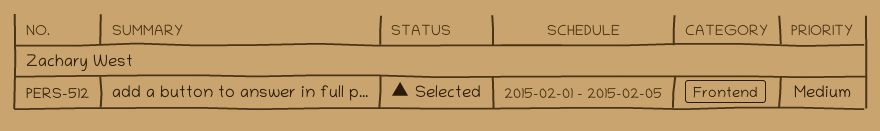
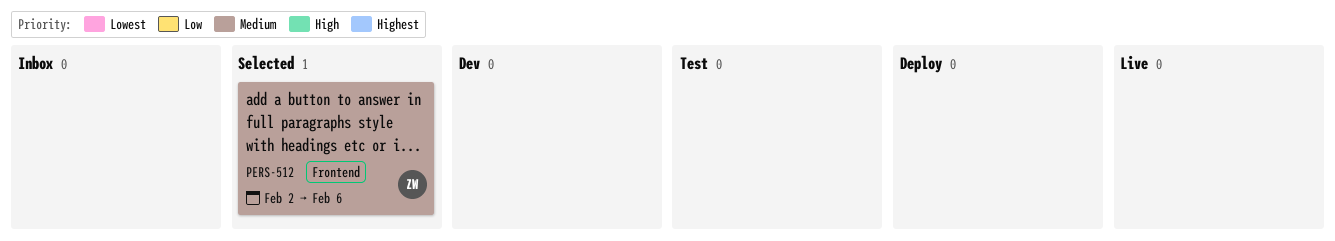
PERS-512, start: Feb 1 -> Feb 2
PERS-512, due: Feb 5 -> Feb 6

